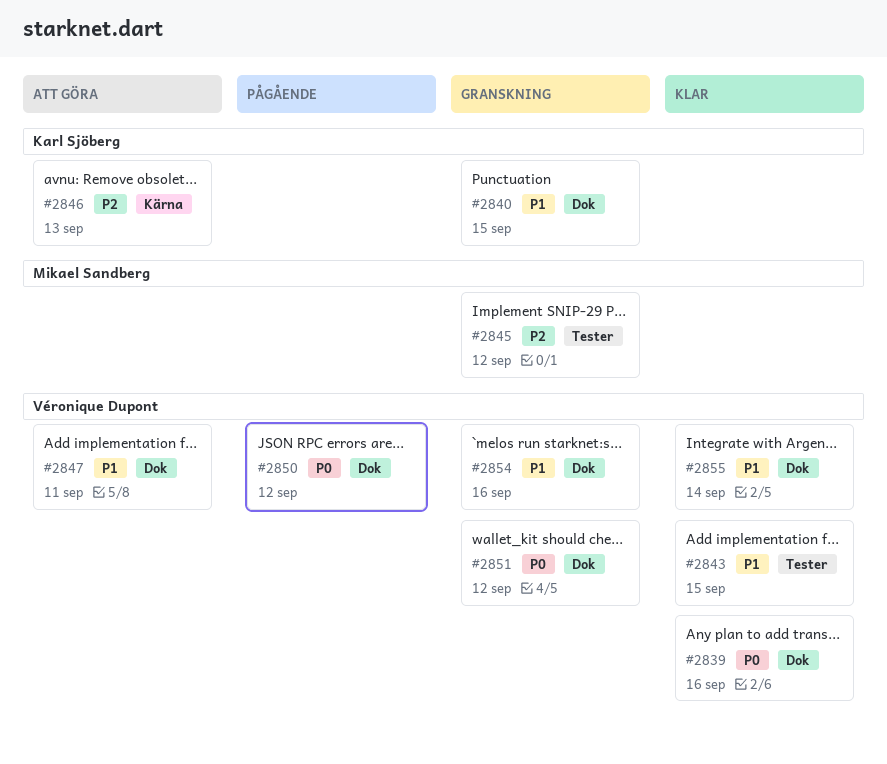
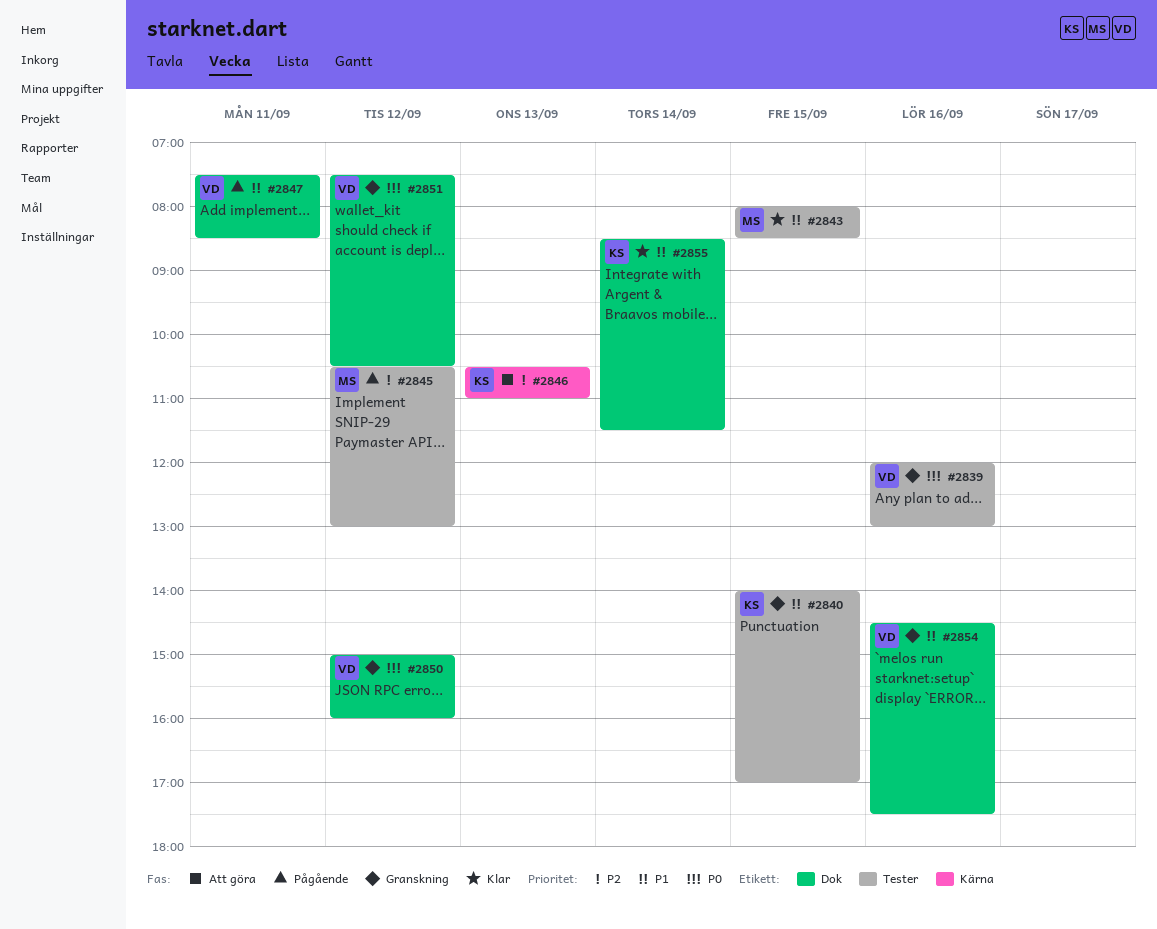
#2839, status: Klar -> Granskning
#2839, label: Dok -> Tester
#2840, label: Dok -> Tester
#2843, owner: Véronique Dupont -> Mikael Sandberg
#2845, status: Granskning -> Pågående
#2847, status: Att göra -> Pågående
#2850, status: Pågående -> Granskning
#2855, owner: Véronique Dupont -> Karl Sjöberg

